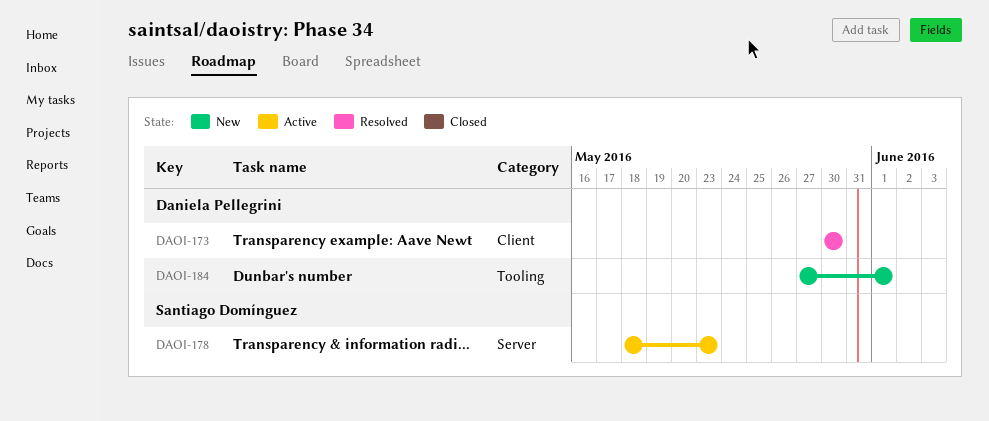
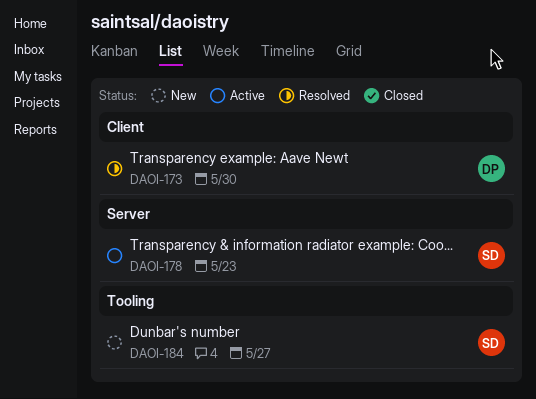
DAOI-184, owner: Daniela Pellegrini -> Santiago Domínguez
DAOI-184, due: Jun 1 -> May 27

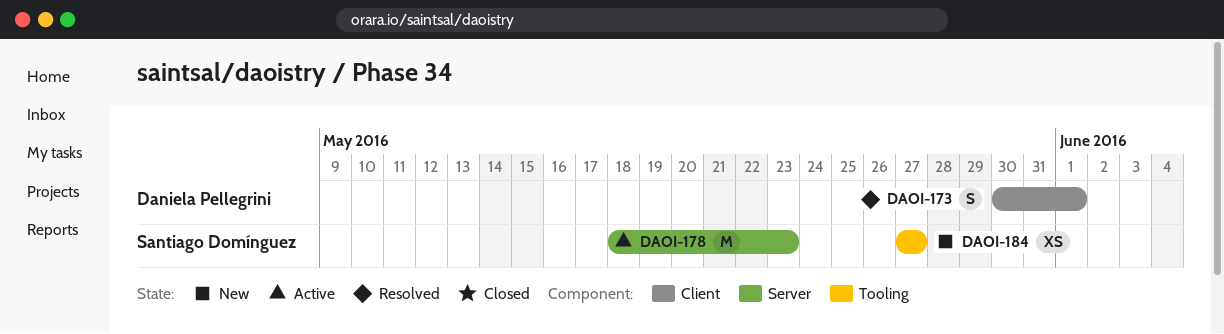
DAOI-173, due: May 30 -> Jun 1

